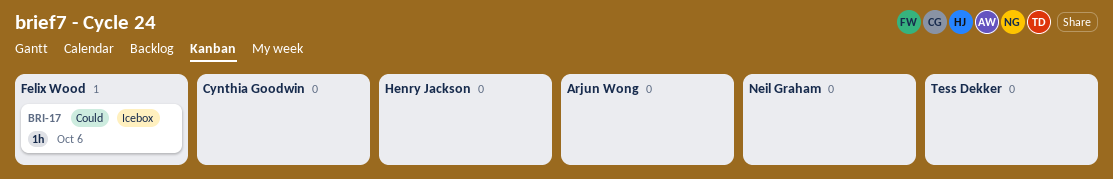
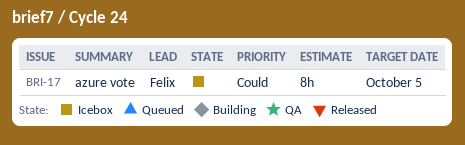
BRI-17, estimate: 1h -> 8h
BRI-17, due: Oct 6 -> Oct 5

